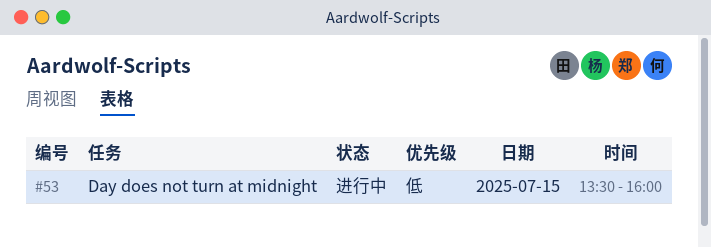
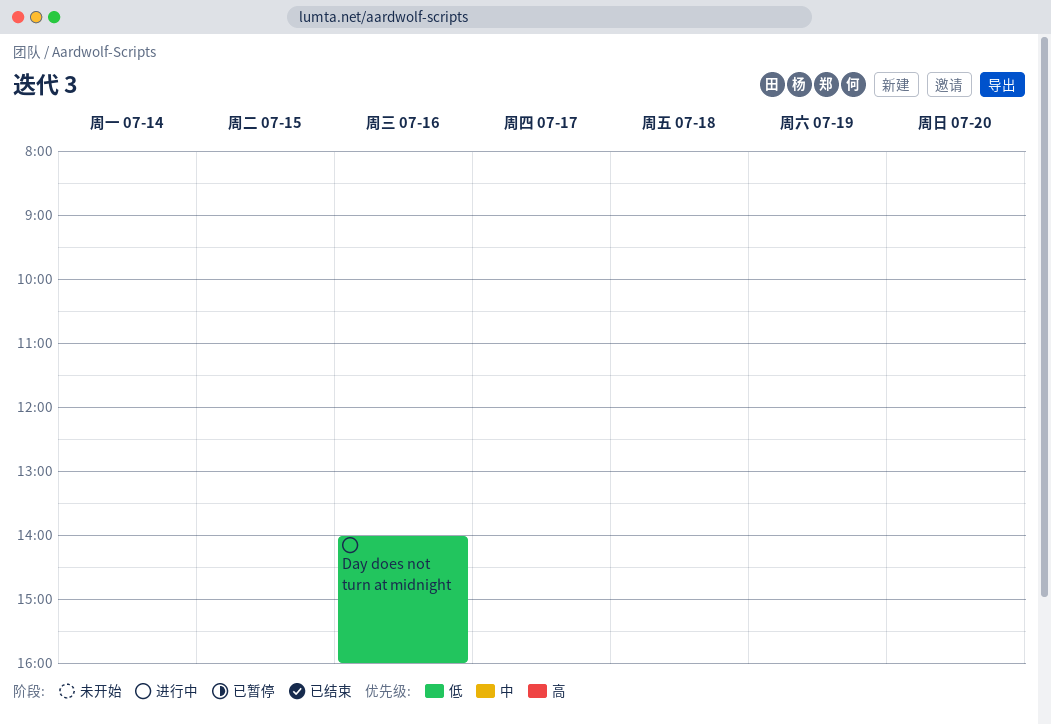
Day does not turn at midnight, day: Jul 15 -> Jul 16
Day does not turn at midnight, begins: 13:30 -> 14:00

